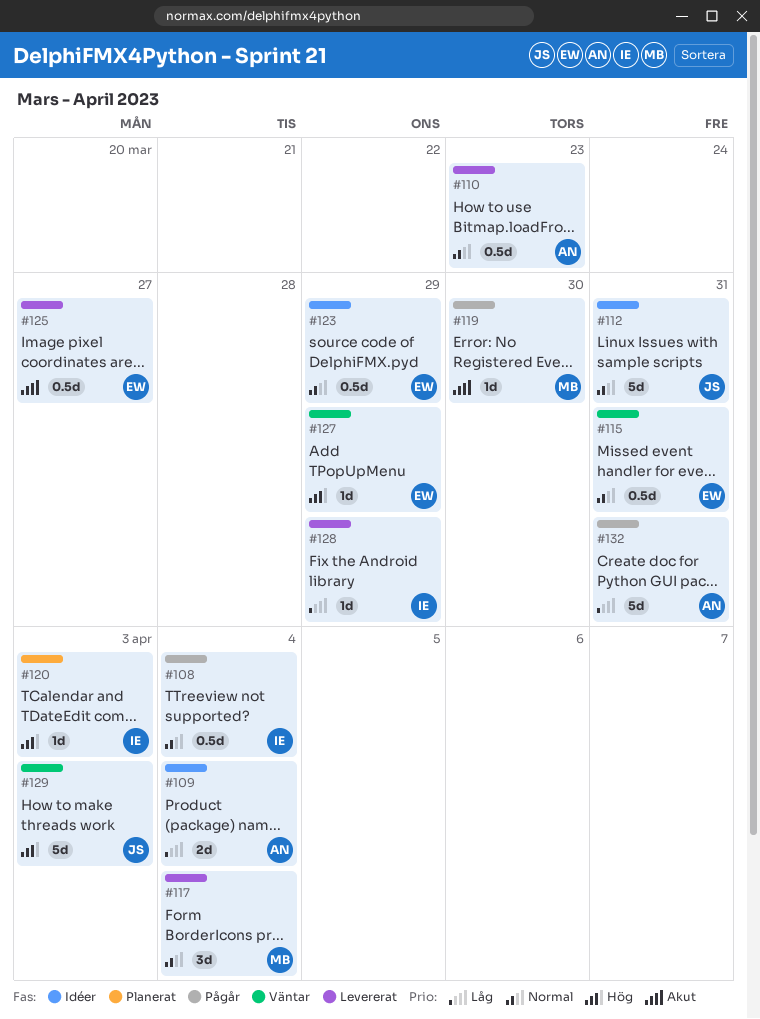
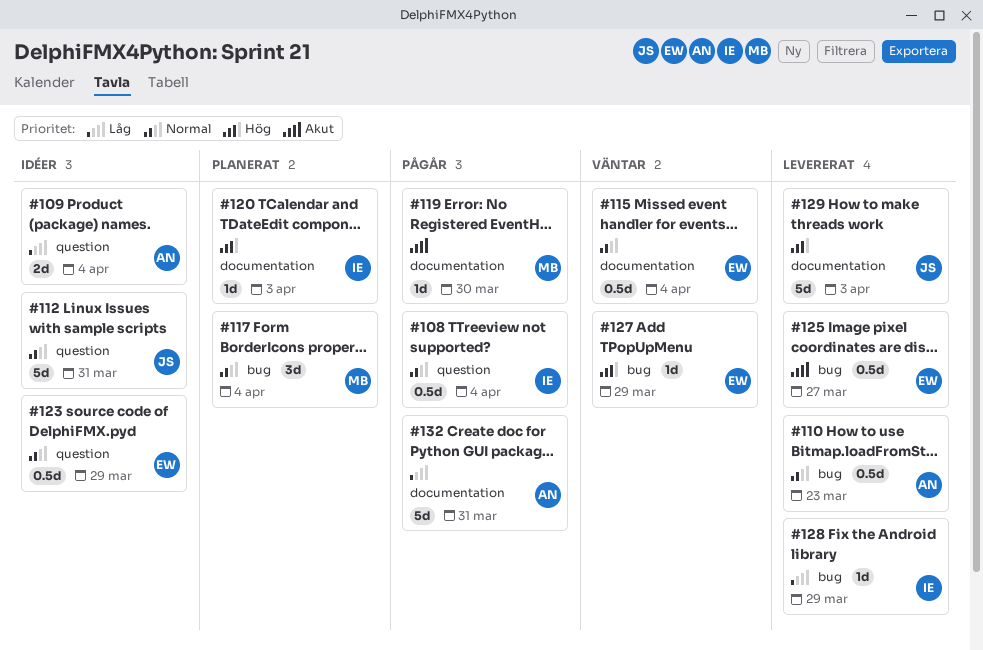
#115, due: Mar 31 -> Apr 4
#117, status: Levererat -> Planerat
#129, status: Väntar -> Levererat

